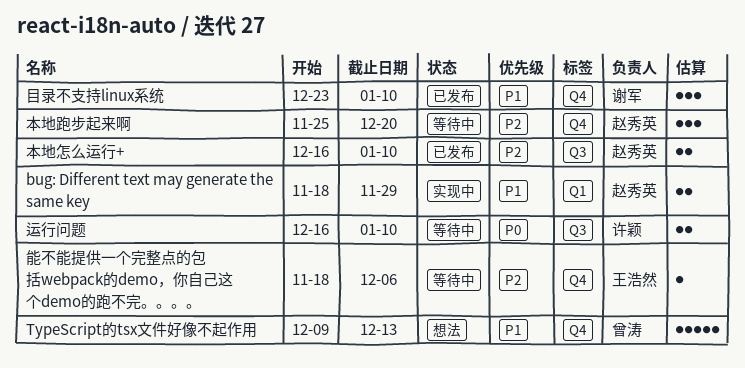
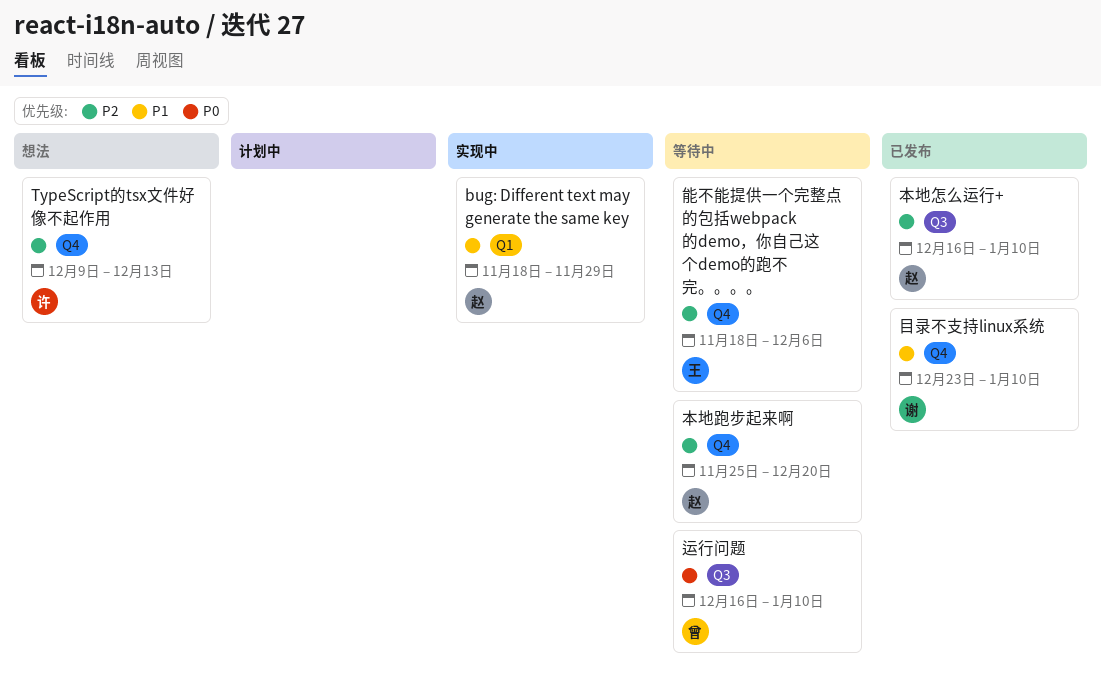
TypeScript的tsx文件好像不起作用, owner: 曾涛 -> 许颖
TypeScript的tsx文件好像不起作用, priority: P1 -> P2
运行问题, owner: 许颖 -> 曾涛

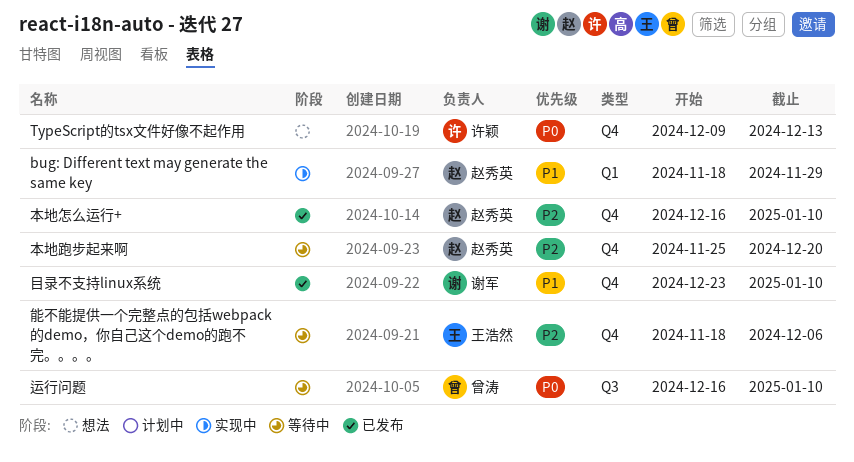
TypeScript的tsx文件好像不起作用, priority: P2 -> P0
本地怎么运行+, label: Q3 -> Q4

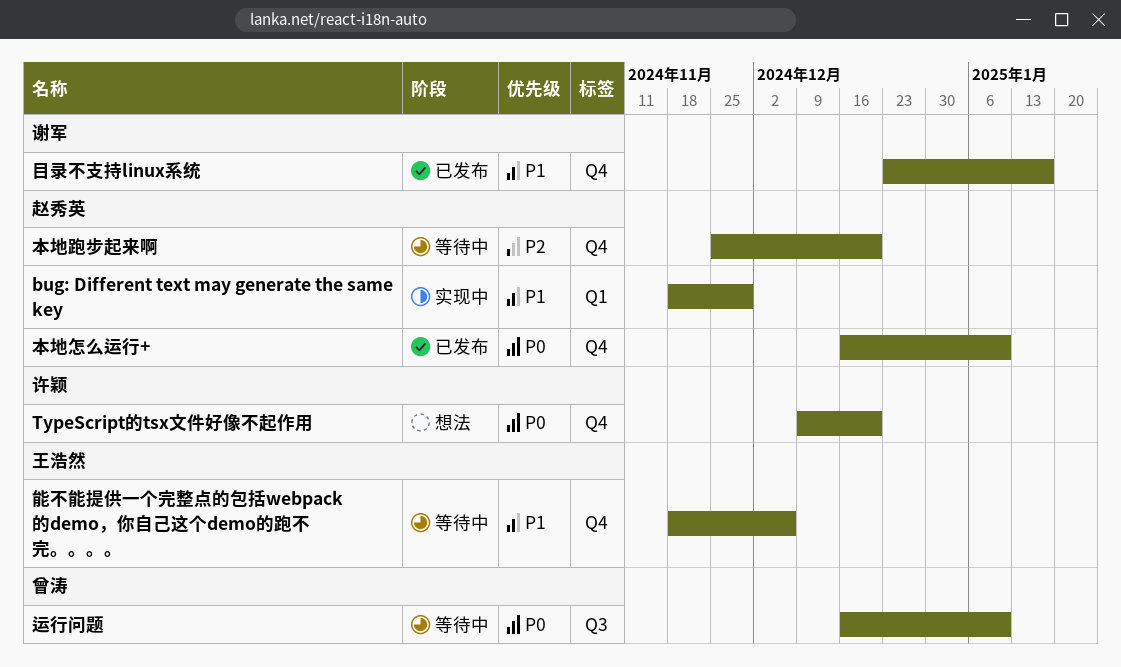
TypeScript的tsx文件好像不起作用, due: Dec 13 -> Dec 20
本地怎么运行+, priority: P2 -> P0
目录不支持linux系统, due: Jan 10 -> Jan 17
能不能提供一个完整点的包括webpack的demo，你自己这个demo的跑不完。。。。, priority: P2 -> P1

